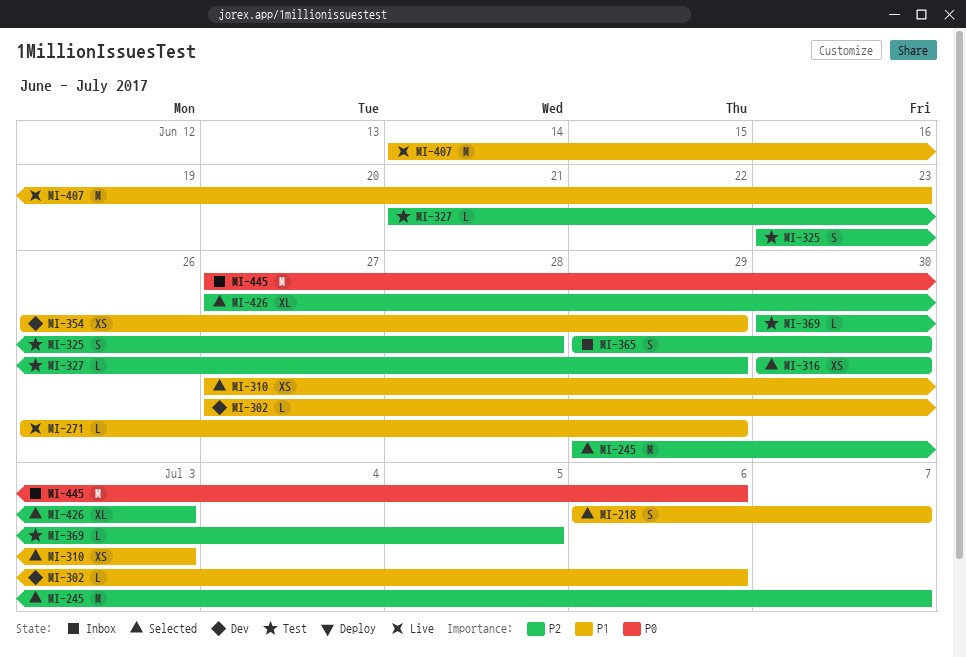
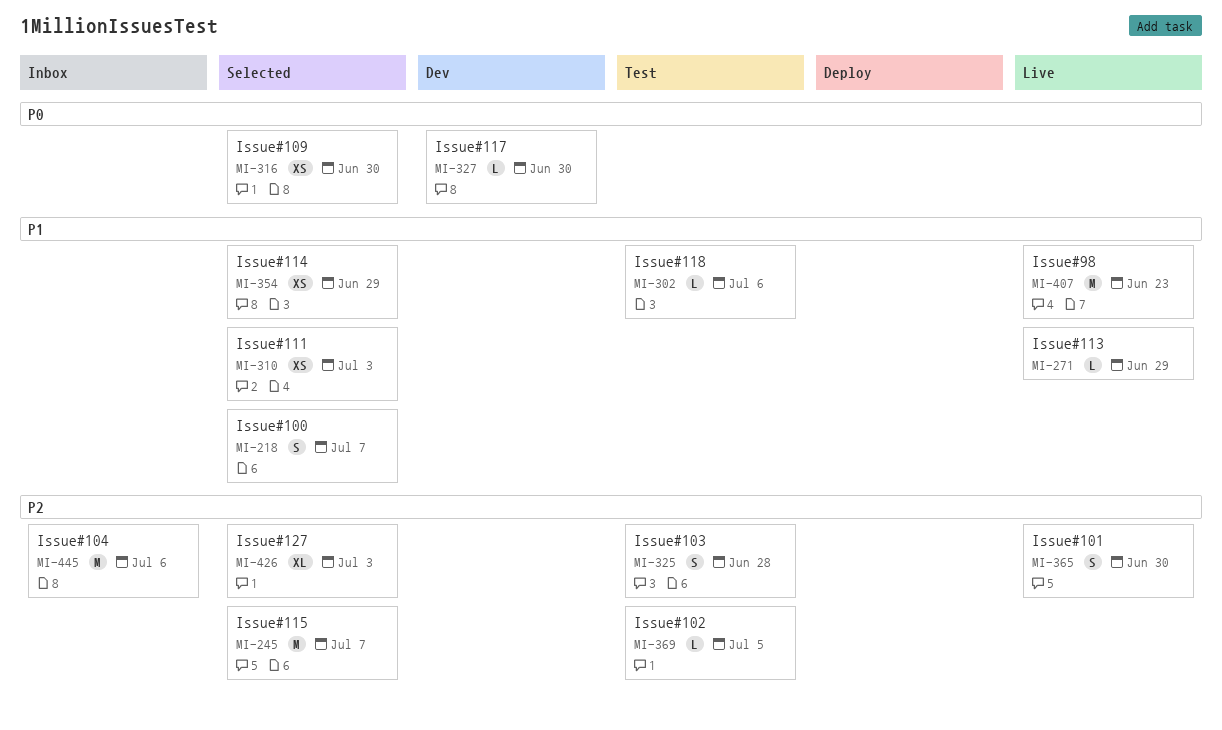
MI-302, status: Dev -> Test
MI-316, priority: P2 -> P0
MI-327, status: Test -> Dev
MI-327, priority: P2 -> P0
MI-327, due: Jun 29 -> Jun 30
MI-354, status: Dev -> Selected
MI-365, status: Inbox -> Live
MI-445, priority: P0 -> P2

